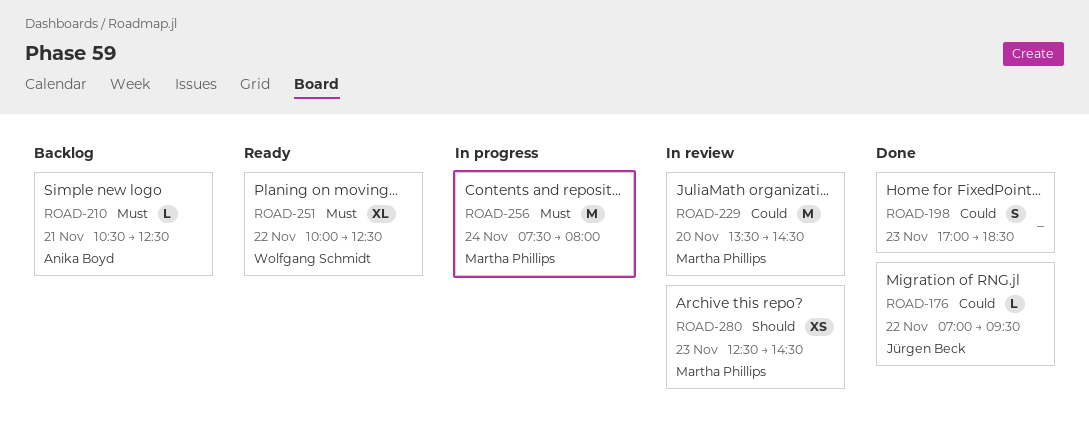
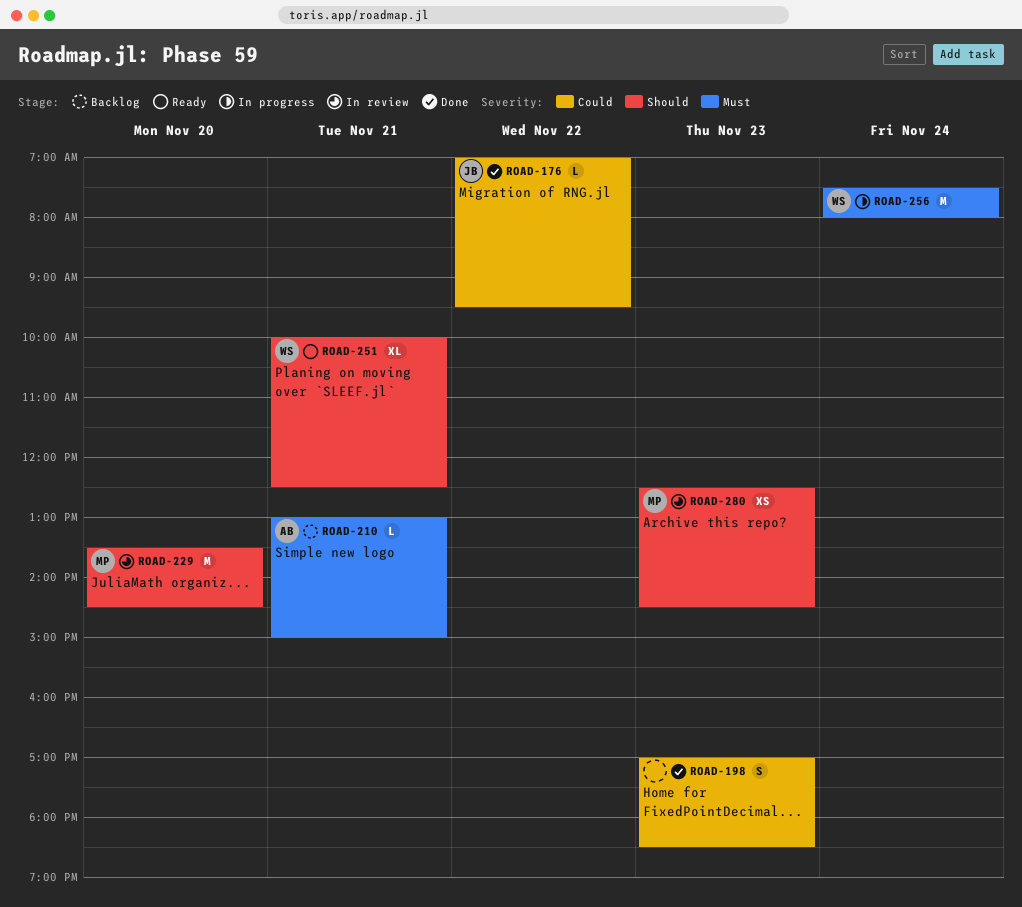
ROAD-210, begins: 10:30 -> 13:00
ROAD-210, ends: 12:30 -> 15:00
ROAD-229, priority: Could -> Should
ROAD-251, priority: Must -> Should
ROAD-251, day: Nov 22 -> Nov 21
ROAD-256, owner: Martha Phillips -> Wolfgang Schmidt

